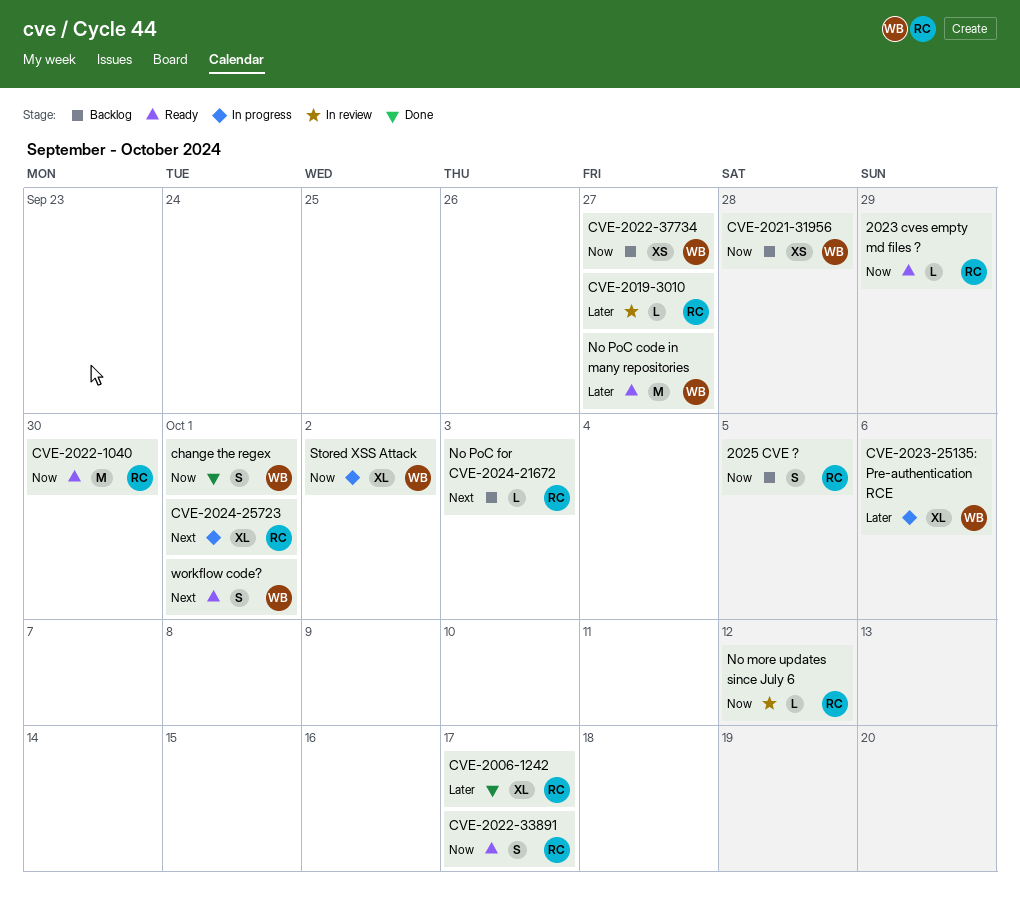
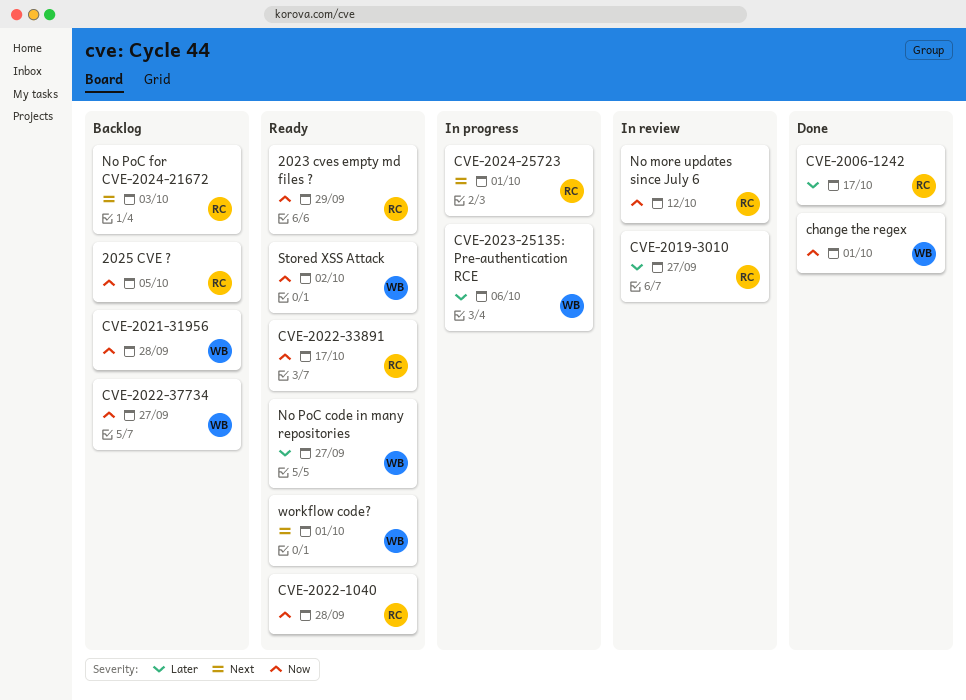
CVE-2022-1040, due: Sep 30 -> Sep 28
Stored XSS Attack, status: In progress -> Ready

